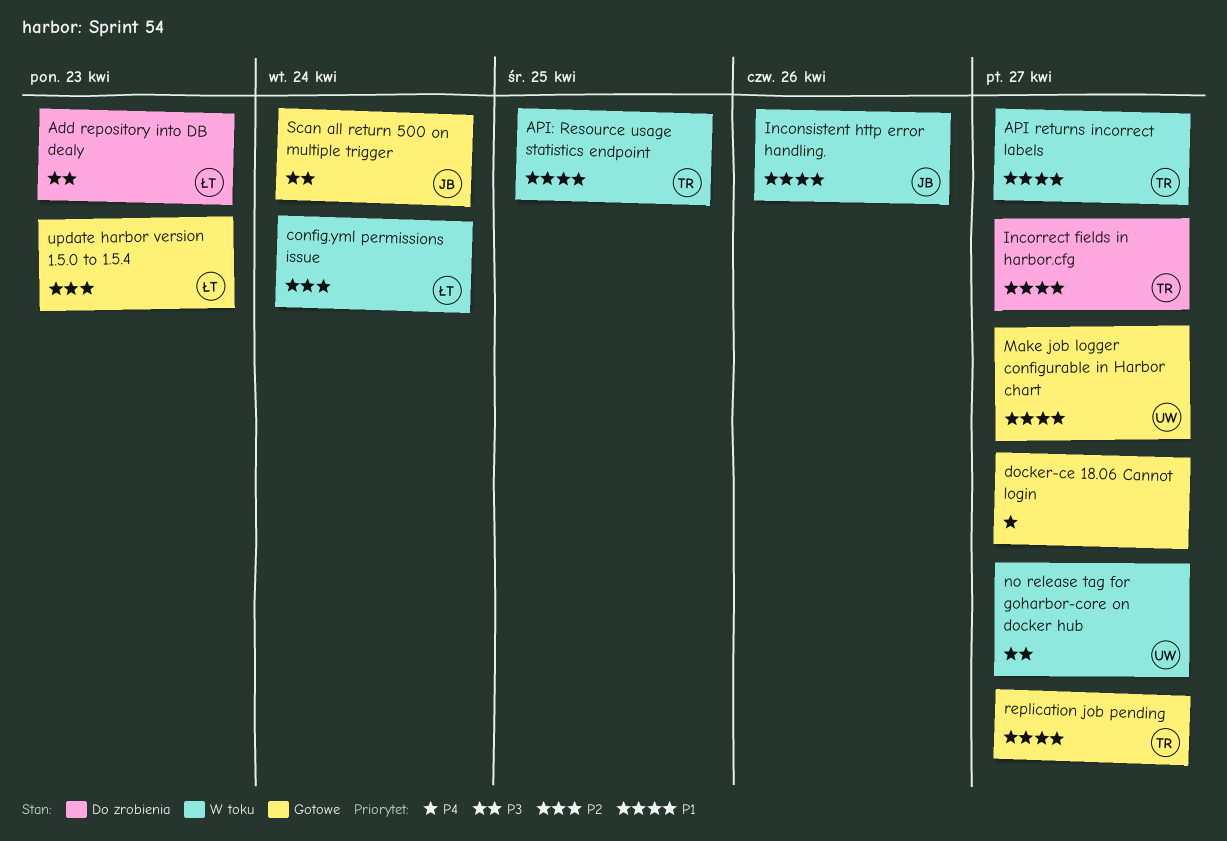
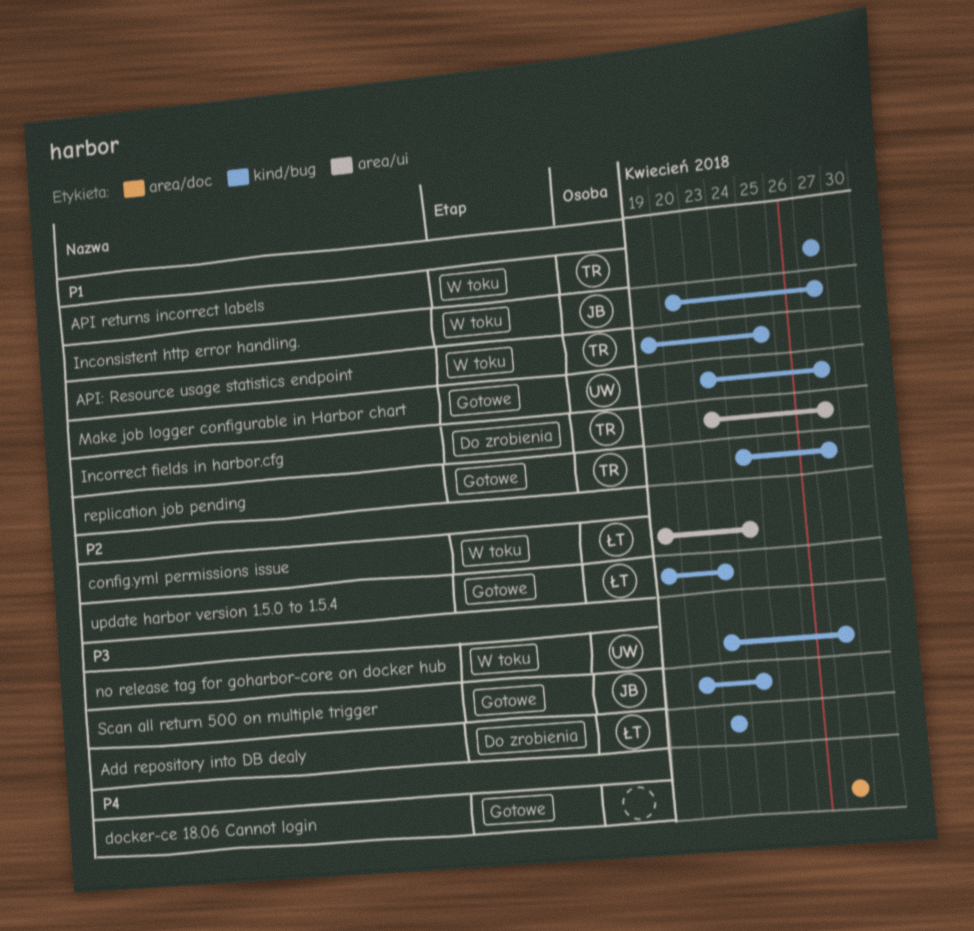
Inconsistent http error handling., due: Apr 26 -> Apr 27

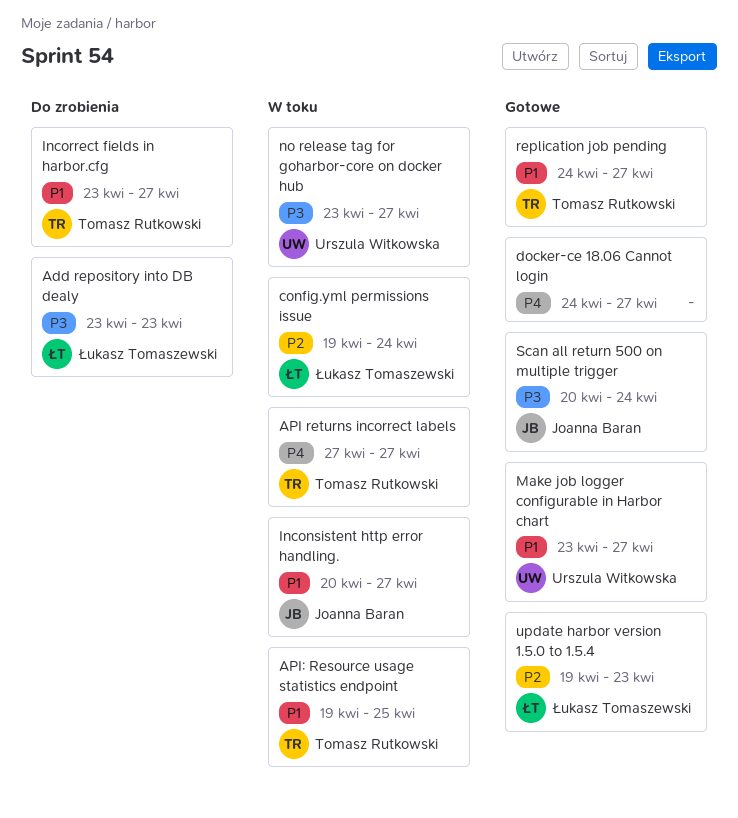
API returns incorrect labels, priority: P1 -> P4
docker-ce 18.06 Cannot login, start: Apr 27 -> Apr 24

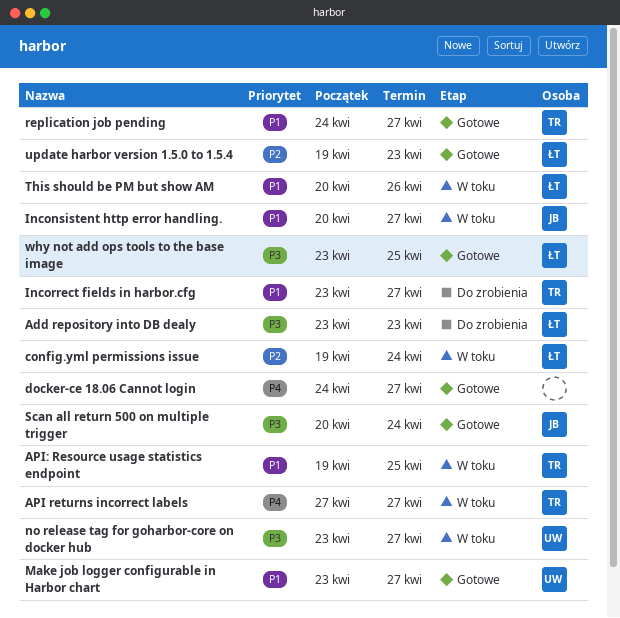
This should be PM but show AM: none -> present
why not add ops tools to the base image: none -> present

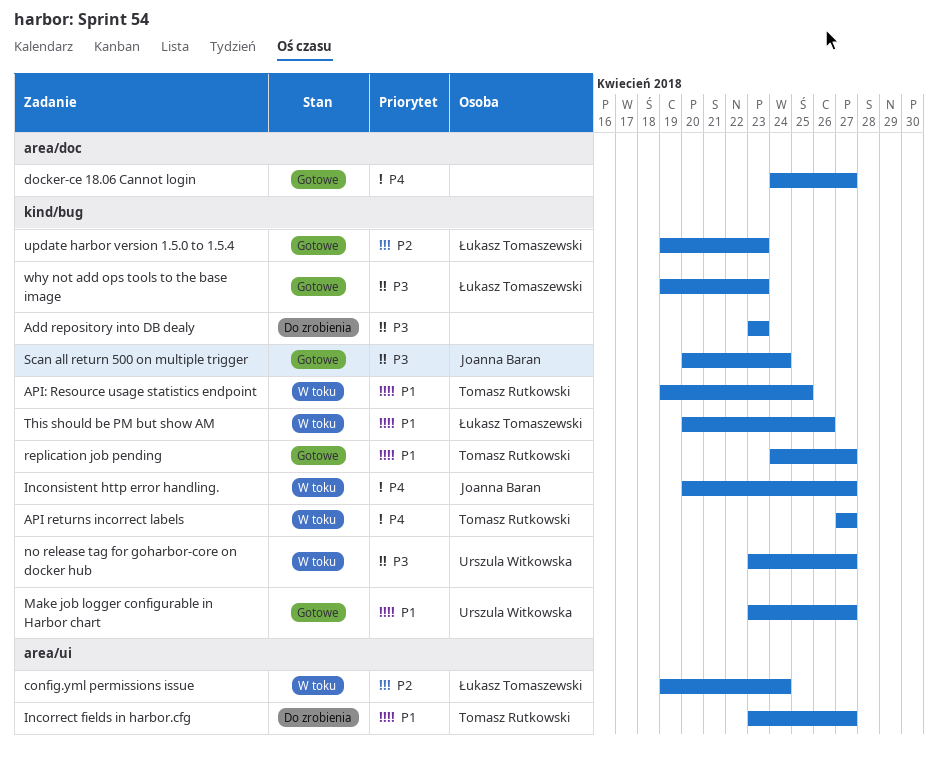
Add repository into DB dealy, owner: Łukasz Tomaszewski -> none
Inconsistent http error handling., priority: P1 -> P4
why not add ops tools to the base image, start: Apr 23 -> Apr 19
why not add ops tools to the base image, due: Apr 25 -> Apr 23

